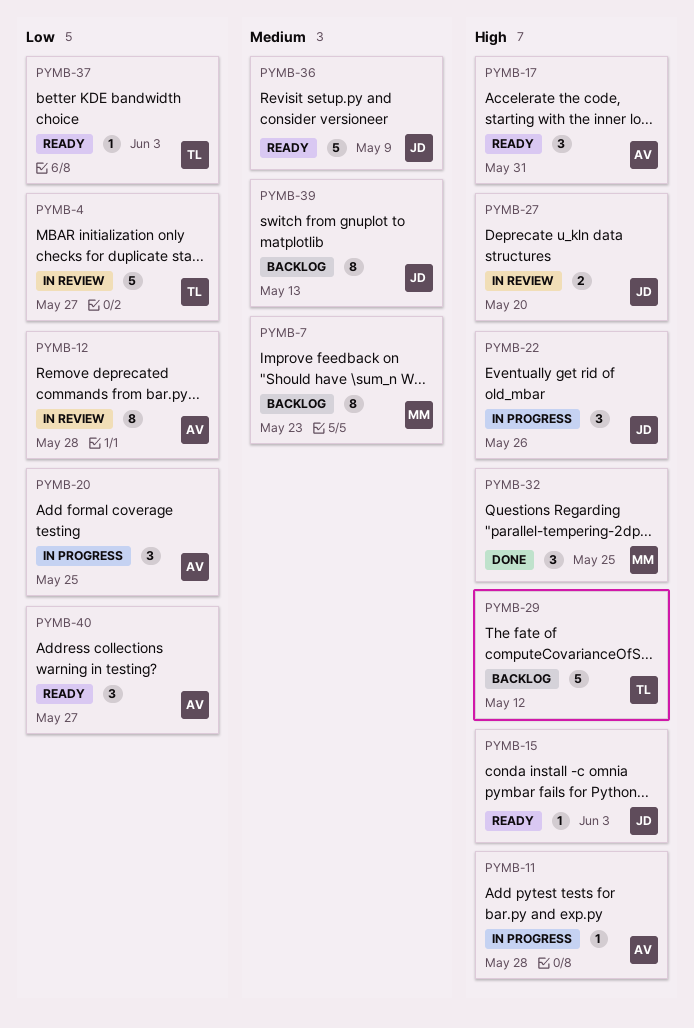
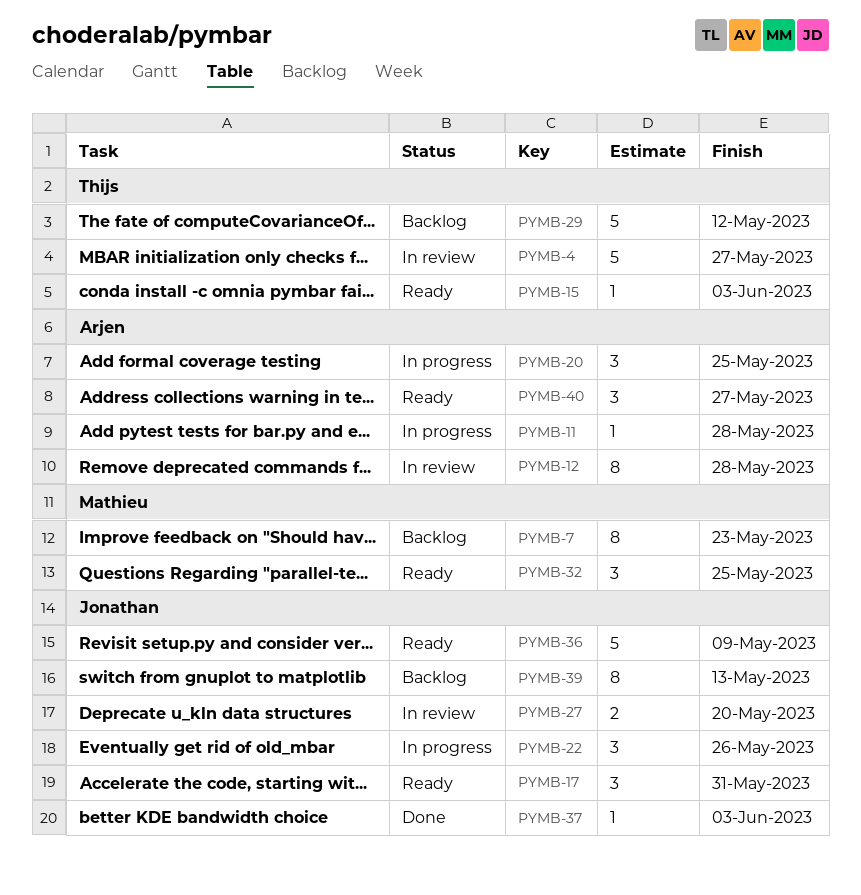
PYMB-15, owner: Jonathan -> Thijs
PYMB-17, owner: Arjen -> Jonathan
PYMB-32, status: Done -> Ready
PYMB-37, status: Ready -> Done
PYMB-37, owner: Thijs -> Jonathan

